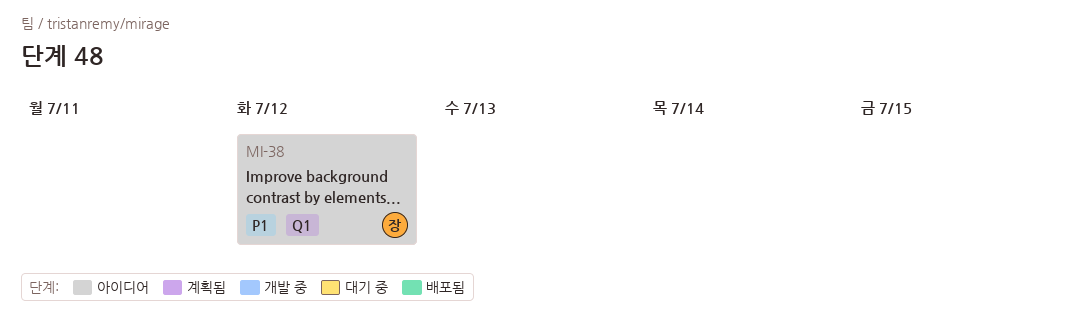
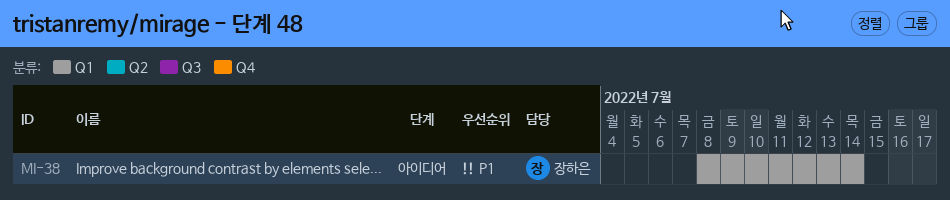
MI-38, due: Jul 12 -> Jul 14

